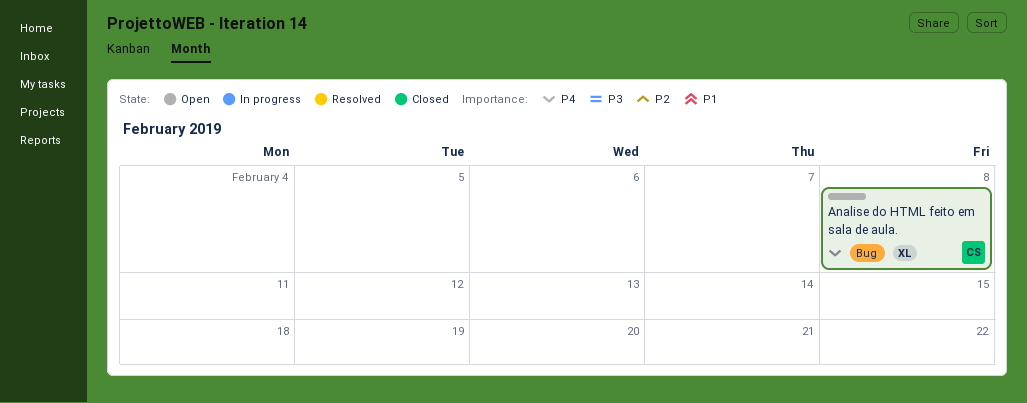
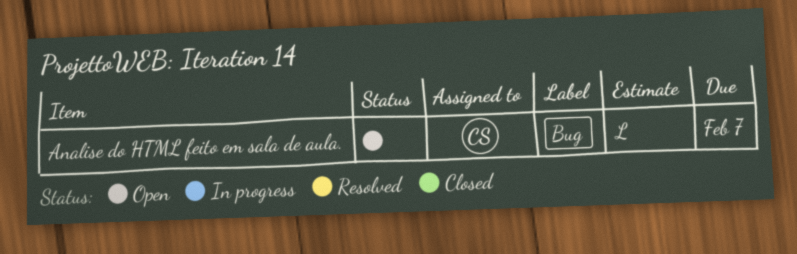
Analise do HTML feito em sala de aula., estimate: XL -> L
Analise do HTML feito em sala de aula., due: Feb 8 -> Feb 7

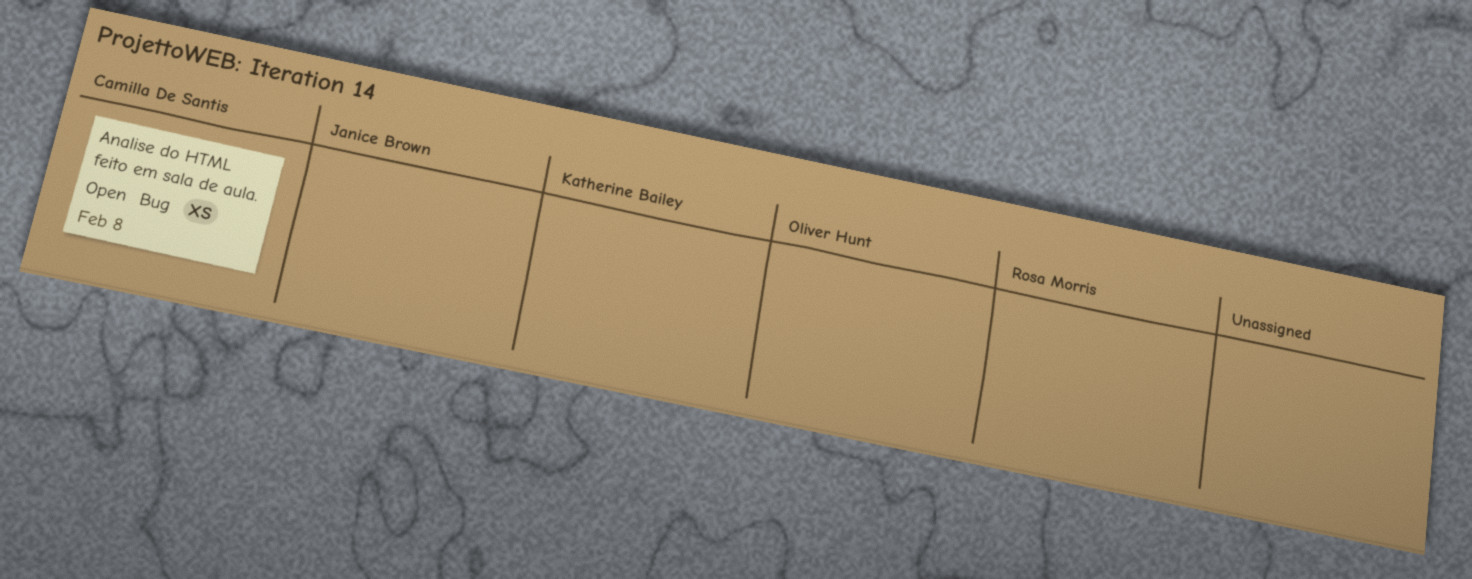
Analise do HTML feito em sala de aula., estimate: L -> XS
Analise do HTML feito em sala de aula., due: Feb 7 -> Feb 8

